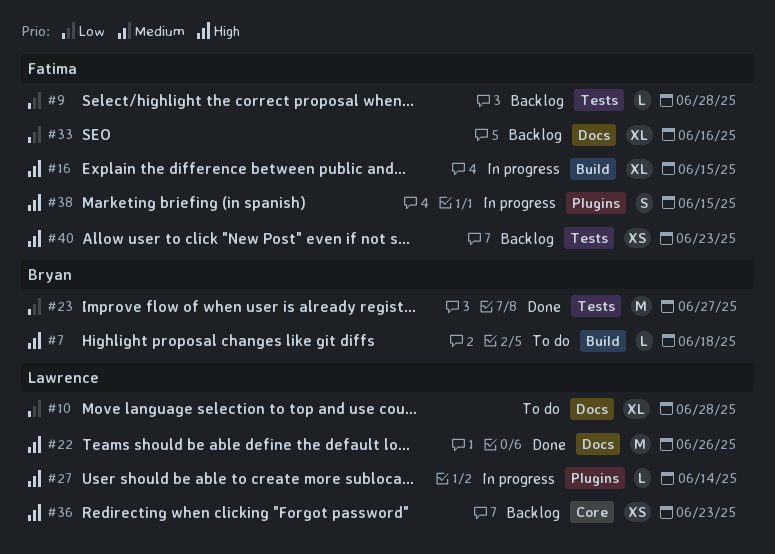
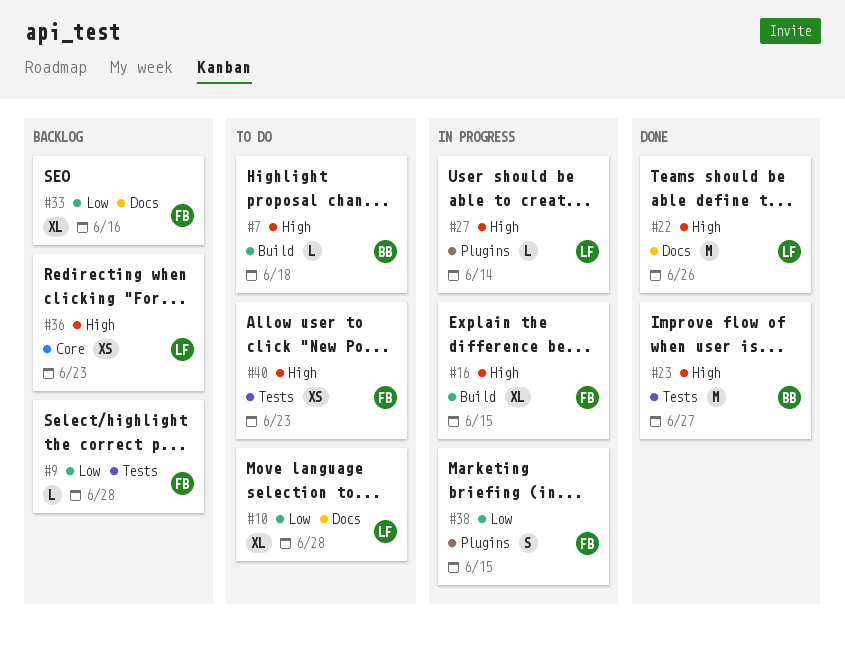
#23, priority: Low -> High
#38, priority: High -> Low
#40, status: Backlog -> To do

